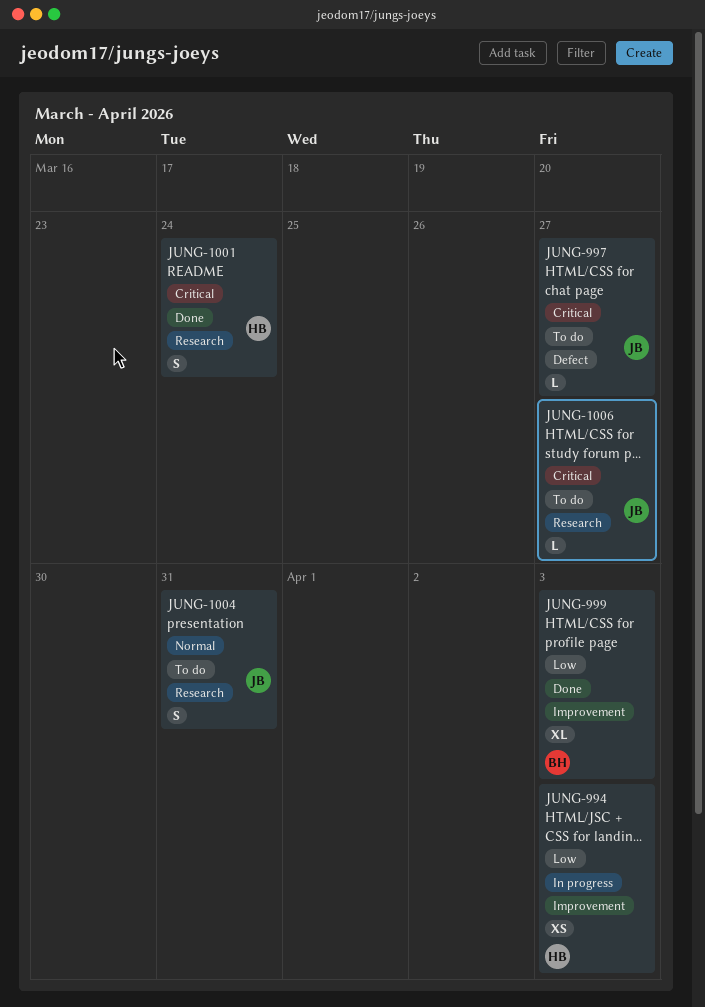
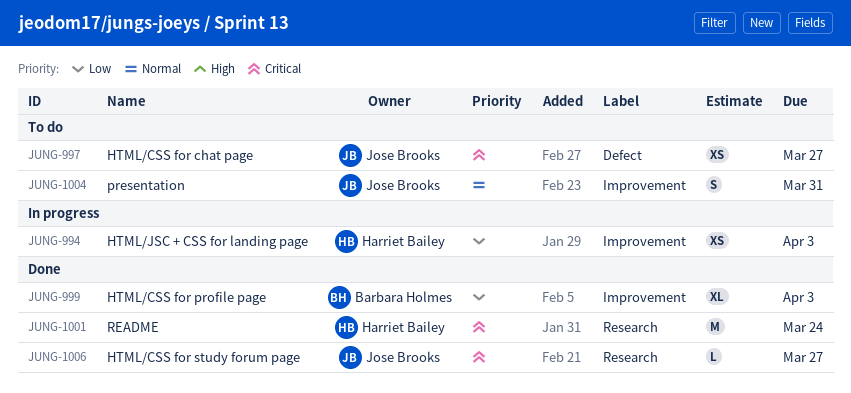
JUNG-997, estimate: L -> XS
JUNG-1001, estimate: S -> M
JUNG-1004, label: Research -> Improvement
JUNG-1006, status: To do -> Done

